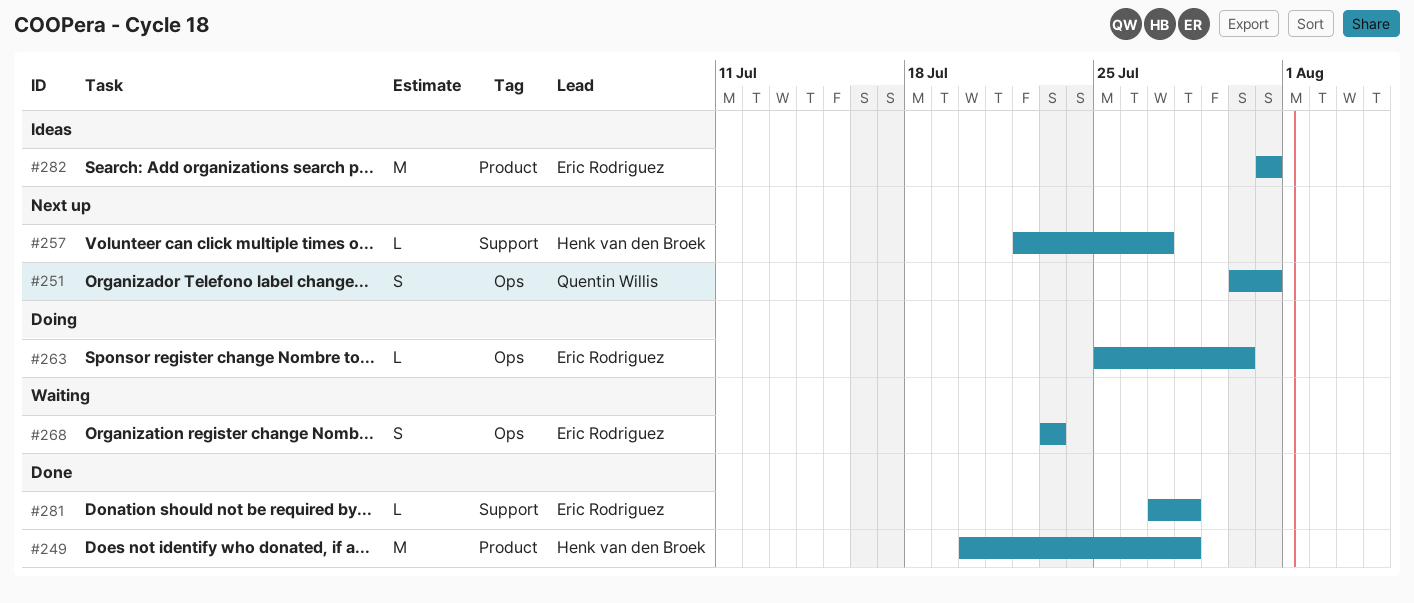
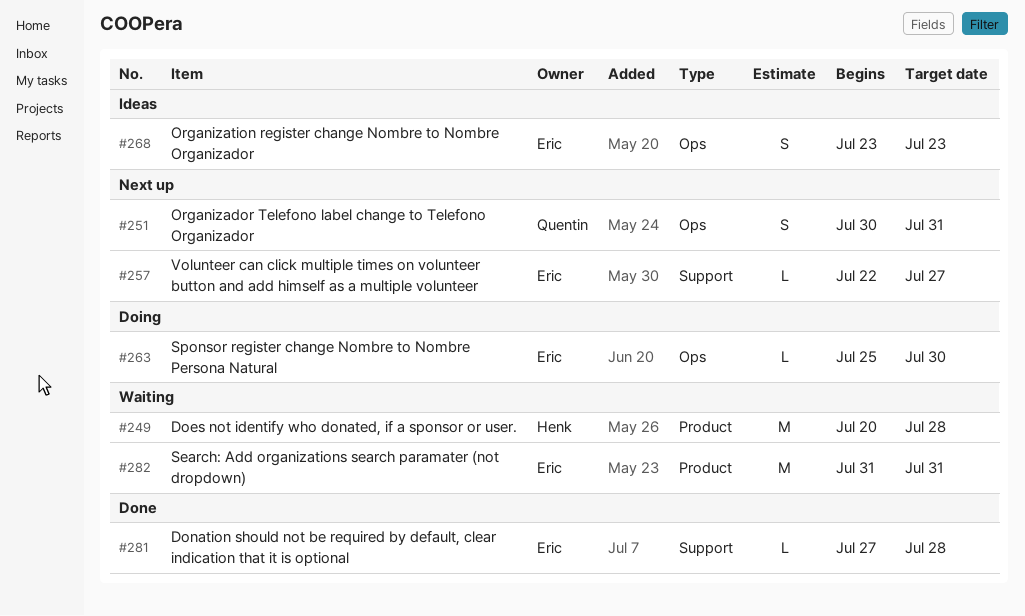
#249, status: Done -> Waiting
#257, owner: Henk van den Broek -> Eric Rodriguez
#268, status: Waiting -> Ideas
#282, status: Ideas -> Waiting

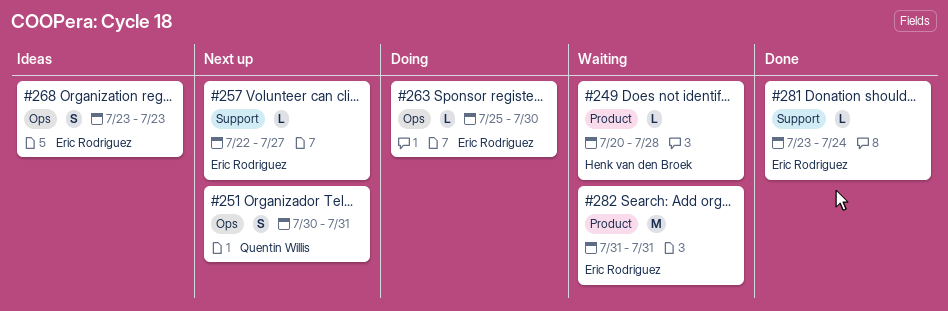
#249, estimate: M -> L
#281, start: Jul 27 -> Jul 23
#281, due: Jul 28 -> Jul 24

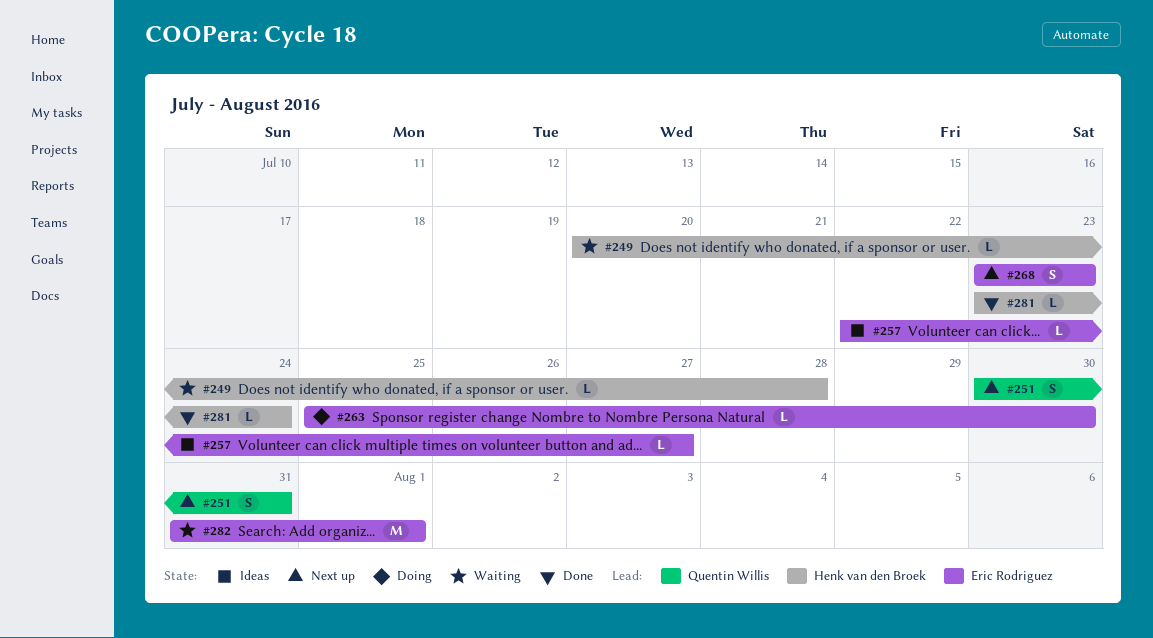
#257, status: Next up -> Ideas
#268, status: Ideas -> Next up
#281, owner: Eric Rodriguez -> Henk van den Broek
#282, due: Jul 31 -> Aug 1

